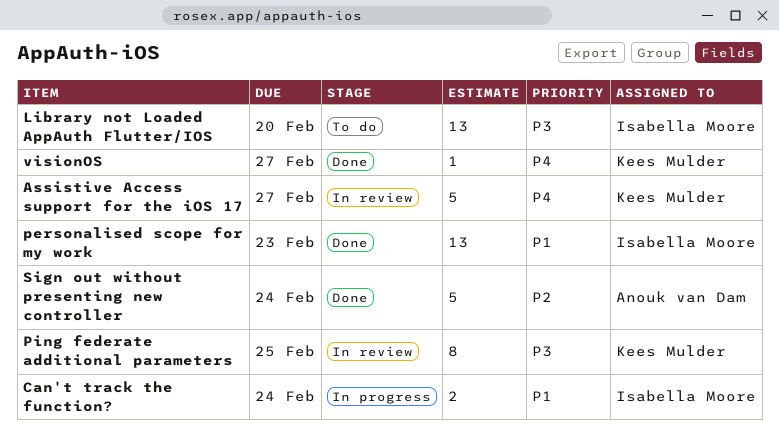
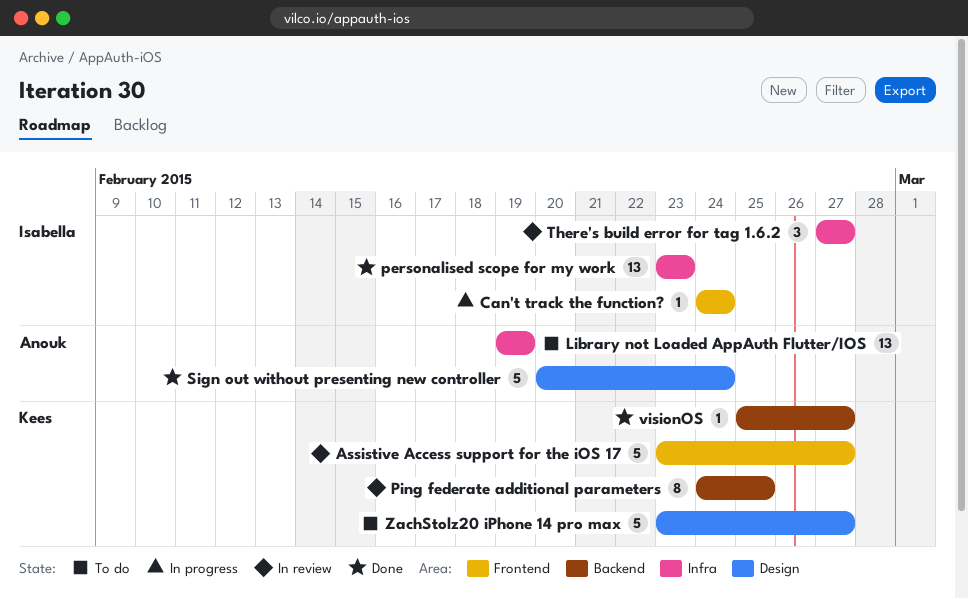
Can't track the function?, estimate: 2 -> 1
Library not Loaded AppAuth Flutter/IOS, owner: Isabella Moore -> Anouk van Dam
Library not Loaded AppAuth Flutter/IOS, due: Feb 20 -> Feb 19
There's build error for tag 1.6.2: none -> present
ZachStolz20 iPhone 14 pro max: none -> present

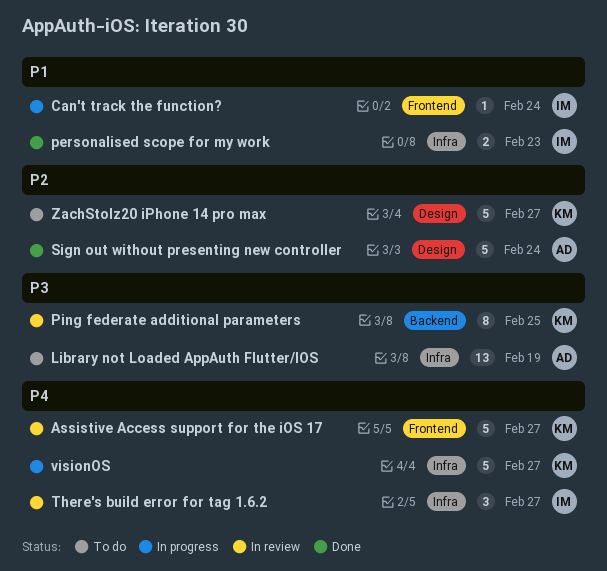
personalised scope for my work, estimate: 13 -> 2
visionOS, status: Done -> In progress
visionOS, label: Backend -> Infra
visionOS, estimate: 1 -> 5

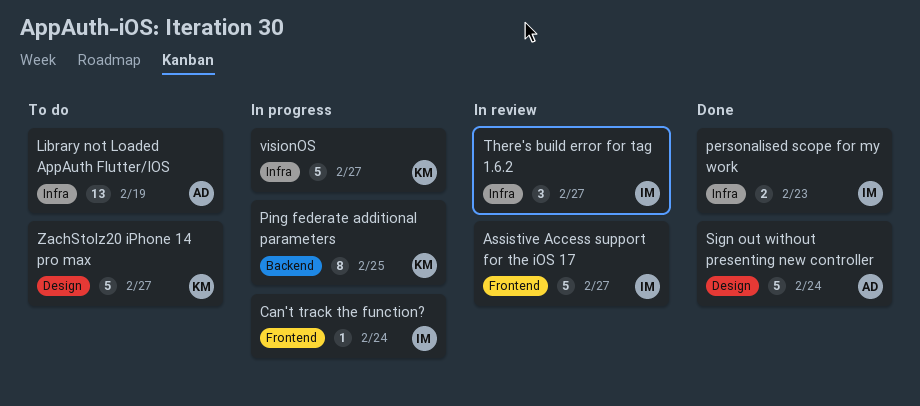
Assistive Access support for the iOS 17, owner: KM -> IM
Ping federate additional parameters, status: In review -> In progress

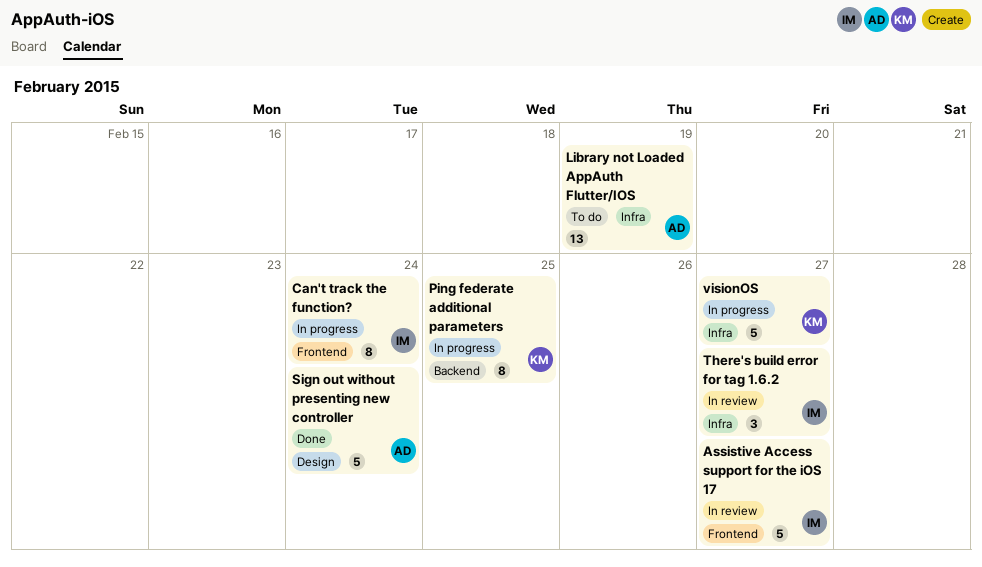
Can't track the function?, estimate: 1 -> 8
personalised scope for my work: present -> none
ZachStolz20 iPhone 14 pro max: present -> none

